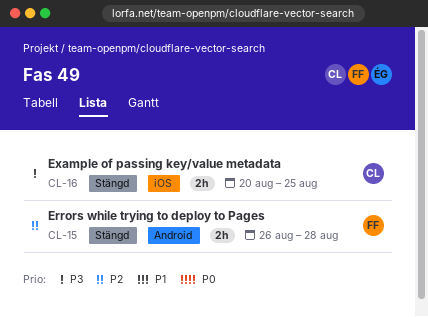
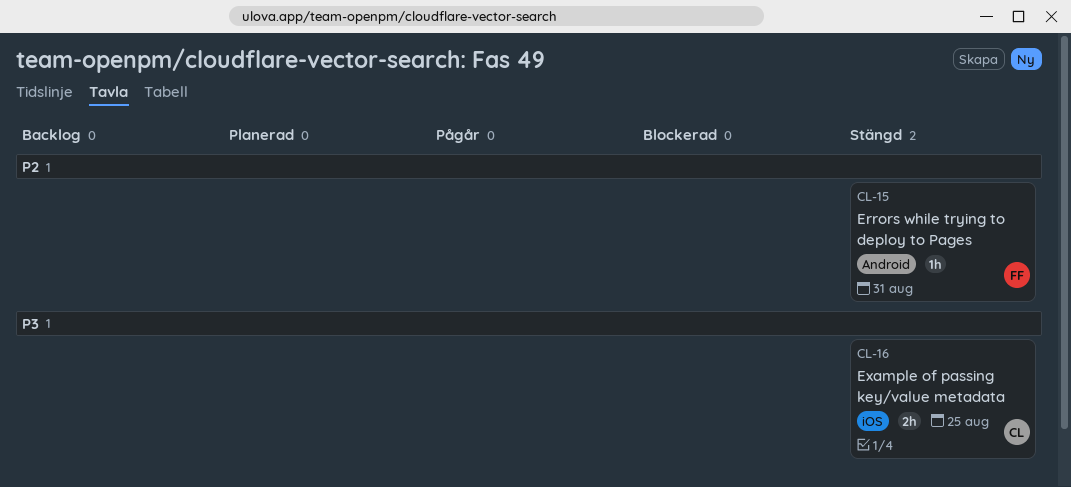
CL-15, estimate: 2h -> 1h
CL-15, due: Aug 28 -> Aug 31

